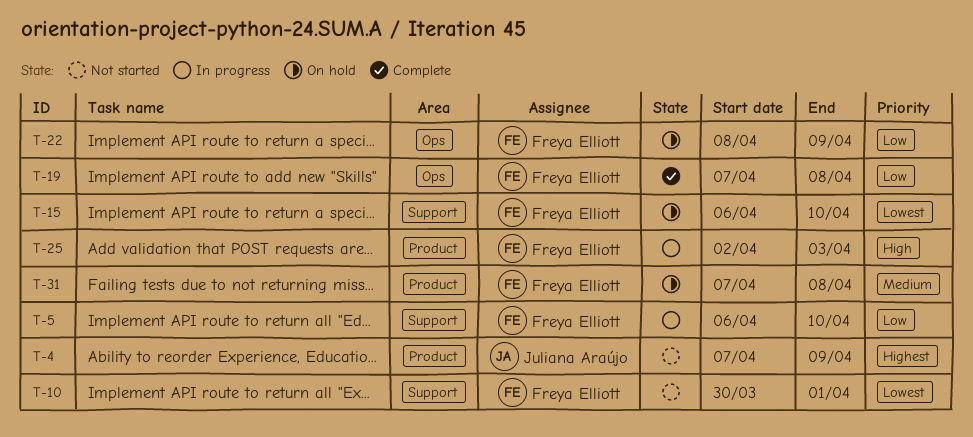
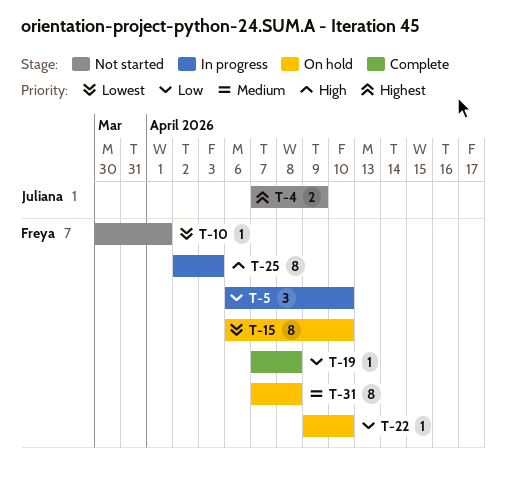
T-22, start: Apr 8 -> Apr 9
T-22, due: Apr 9 -> Apr 10

